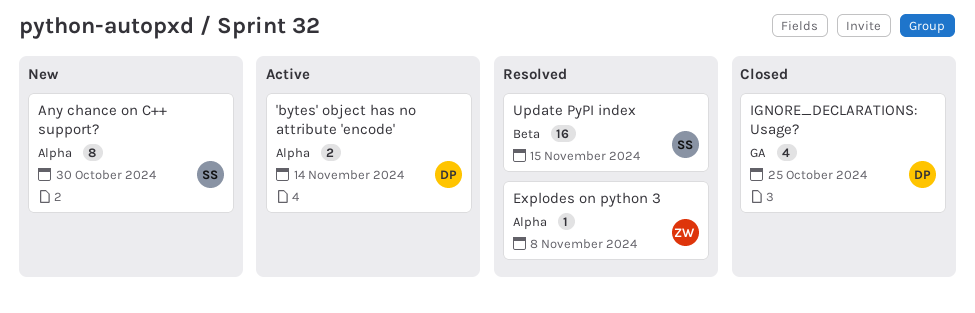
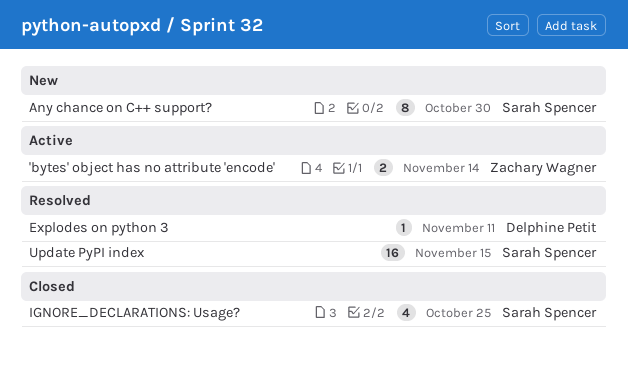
'bytes' object has no attribute 'encode', owner: Delphine Petit -> Zachary Wagner
Explodes on python 3, owner: Zachary Wagner -> Delphine Petit
Explodes on python 3, due: Nov 8 -> Nov 11
IGNORE_DECLARATIONS: Usage?, owner: Delphine Petit -> Sarah Spencer

